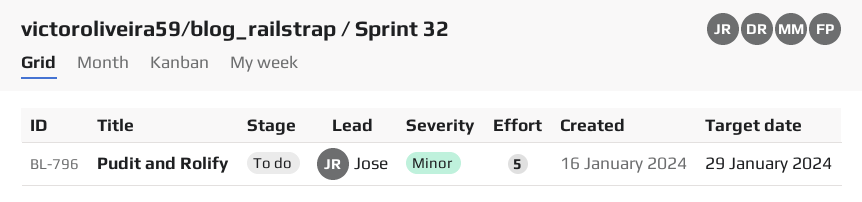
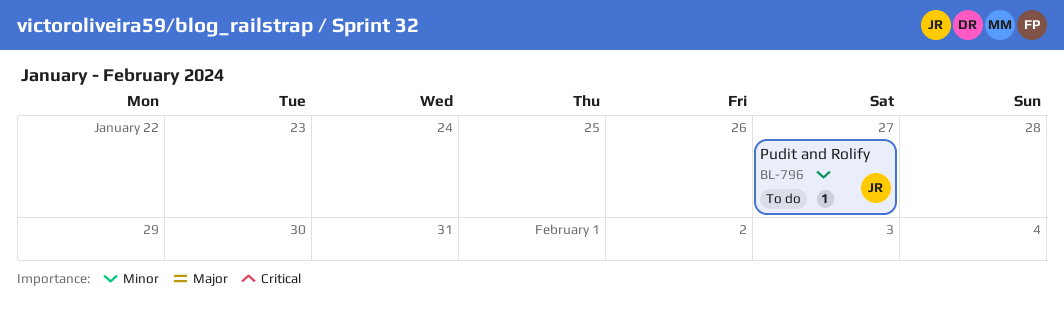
BL-796, estimate: 5 -> 1
BL-796, due: Jan 29 -> Jan 27

